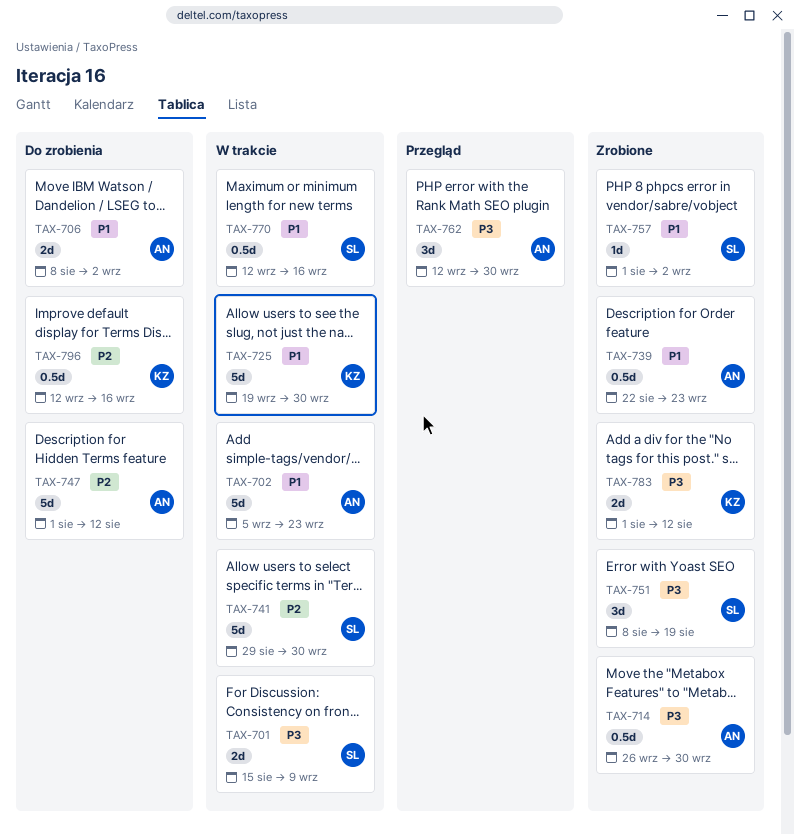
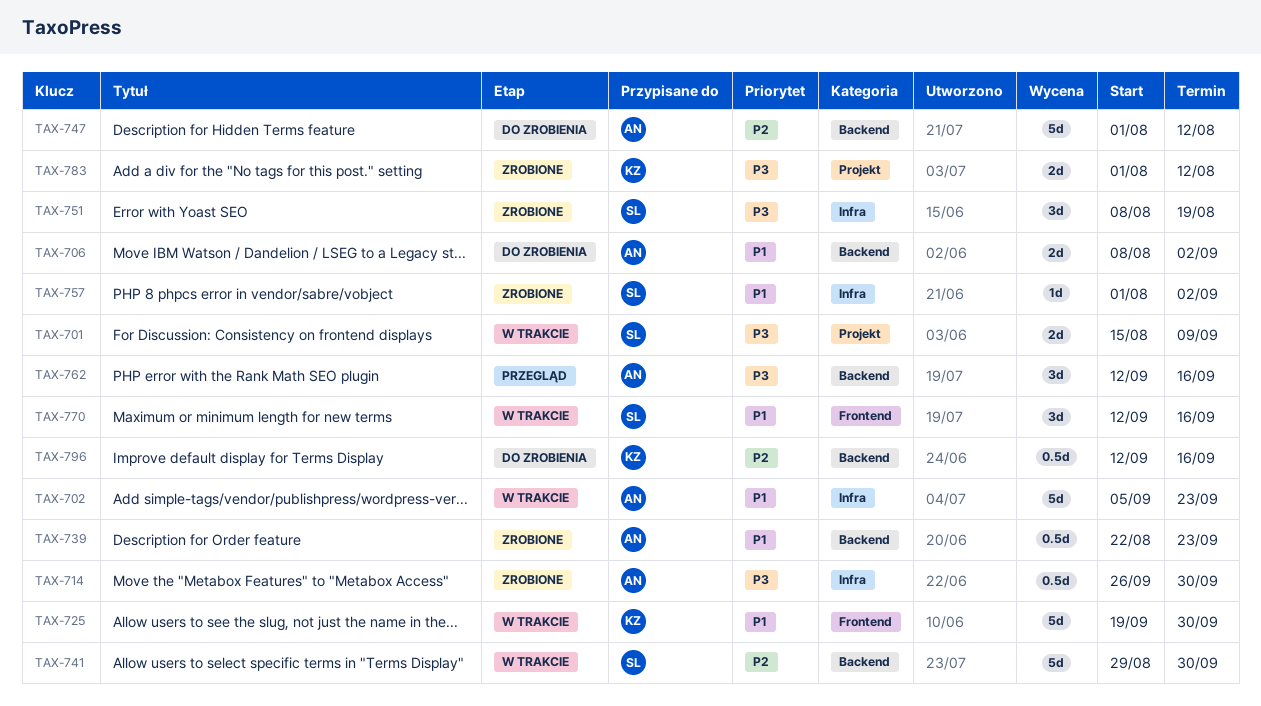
TAX-762, due: Sep 30 -> Sep 16
TAX-770, estimate: 0.5d -> 3d

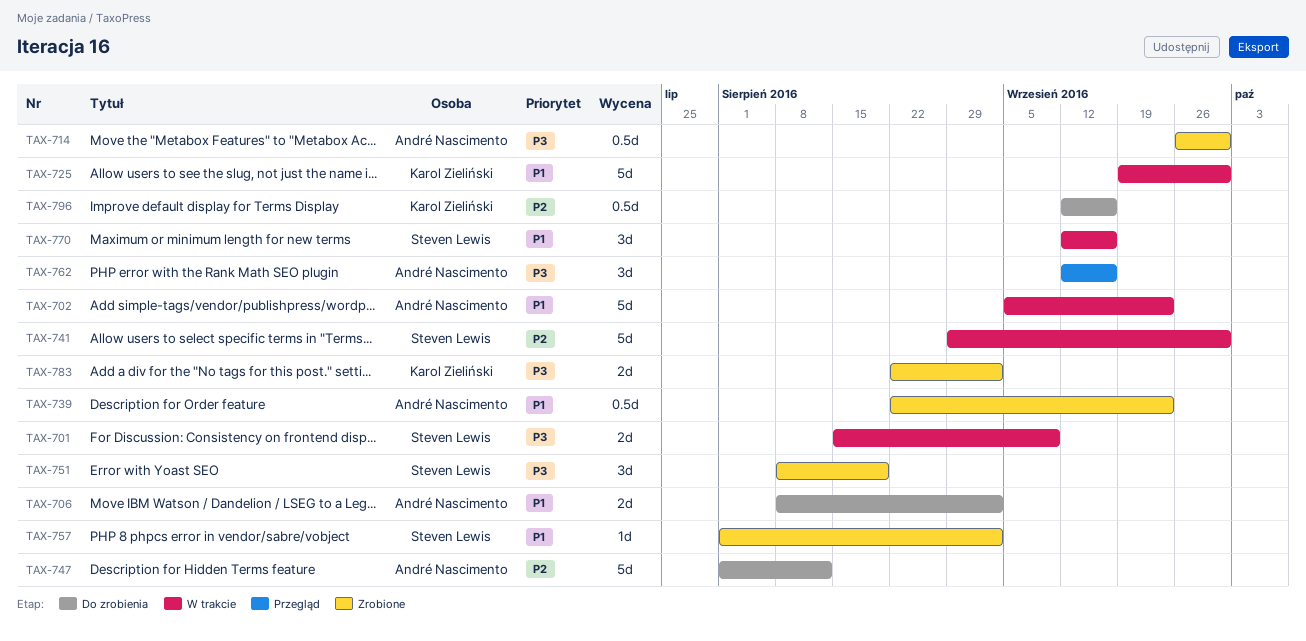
TAX-783, start: Aug 1 -> Aug 22
TAX-783, due: Aug 12 -> Sep 2

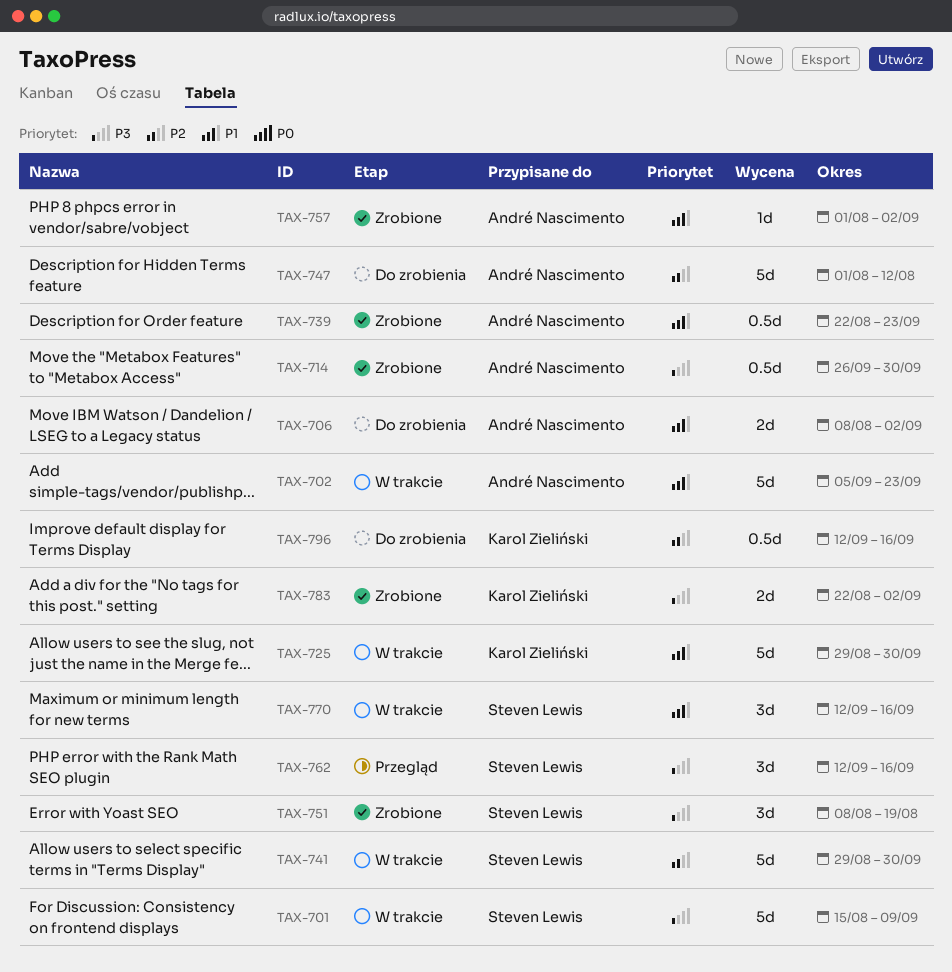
TAX-701, estimate: 2d -> 5d
TAX-725, start: Sep 19 -> Aug 29
TAX-757, owner: Steven Lewis -> André Nascimento
TAX-762, owner: André Nascimento -> Steven Lewis

